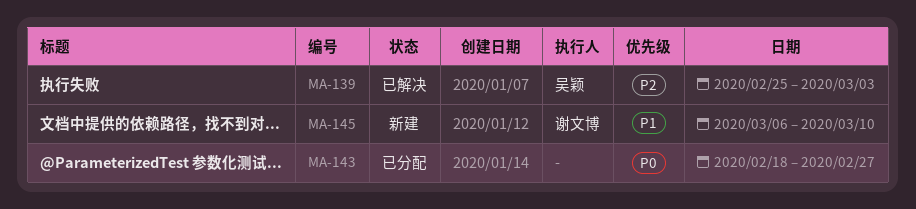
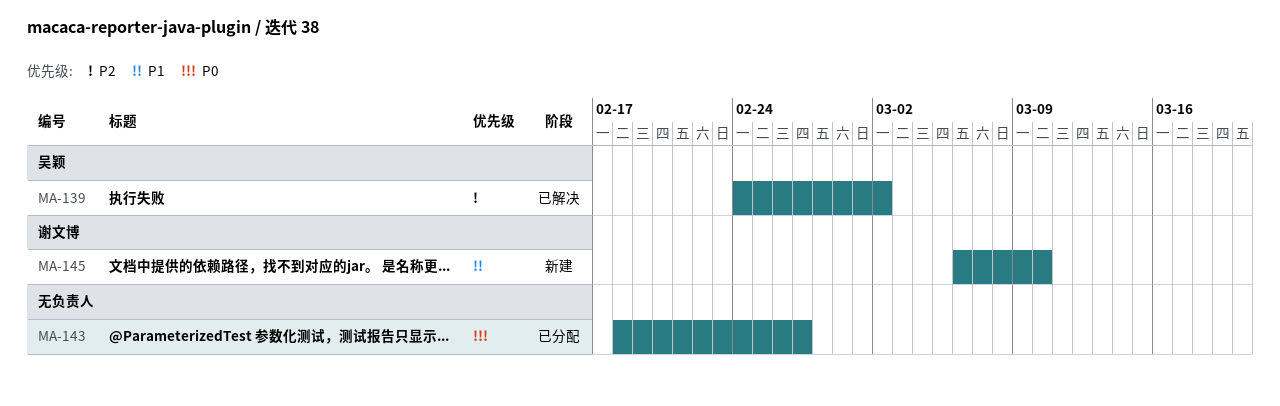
MA-139, start: Feb 25 -> Feb 24
MA-139, due: Mar 3 -> Mar 2

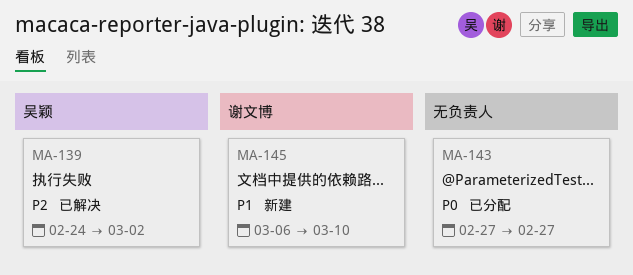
MA-143, start: Feb 18 -> Feb 27

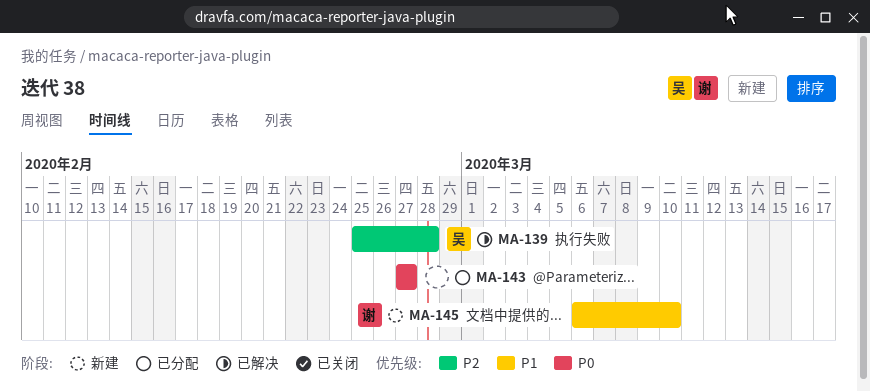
MA-139, start: Feb 24 -> Feb 25
MA-139, due: Mar 2 -> Feb 28

